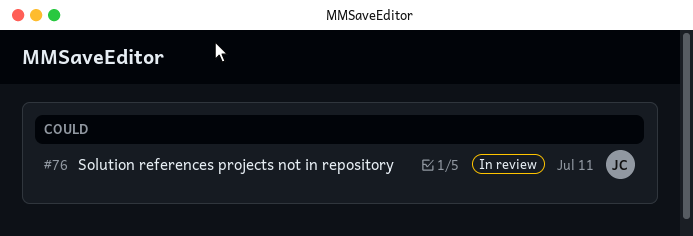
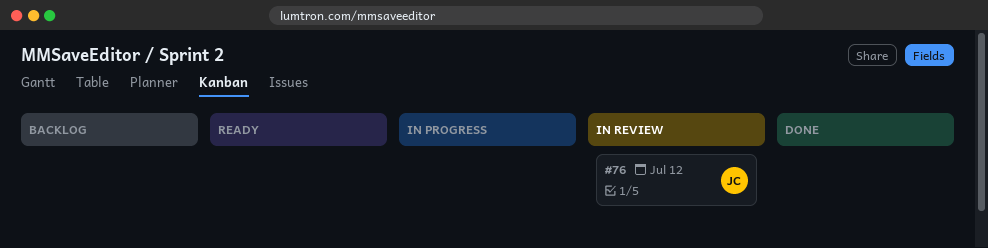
#76, due: Jul 11 -> Jul 12

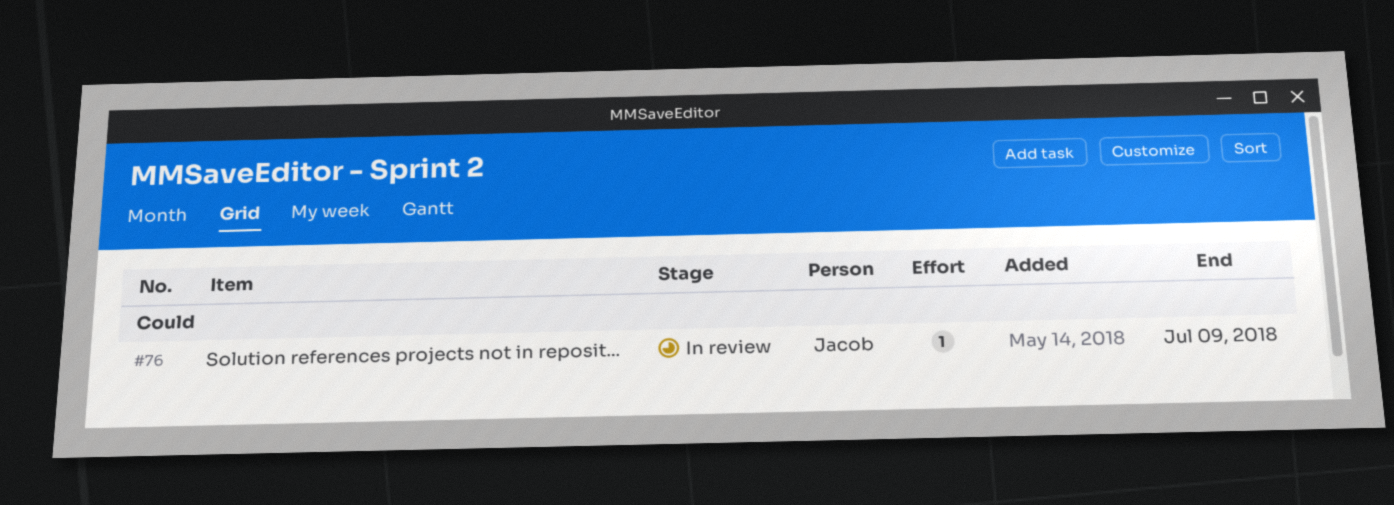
#76, due: Jul 12 -> Jul 9

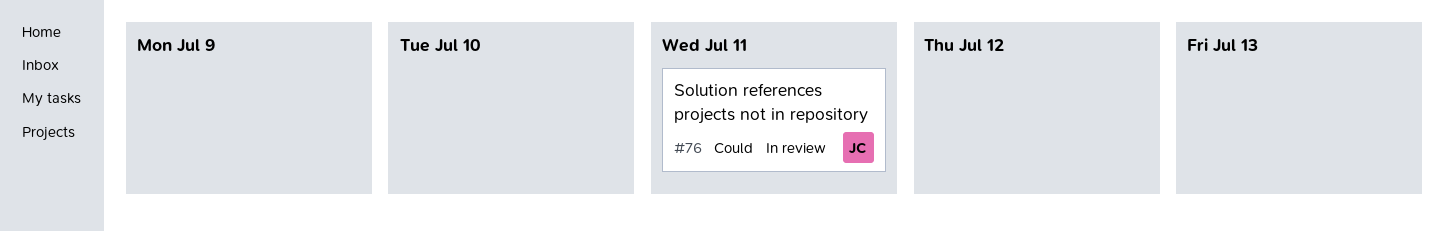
#76, due: Jul 9 -> Jul 11

